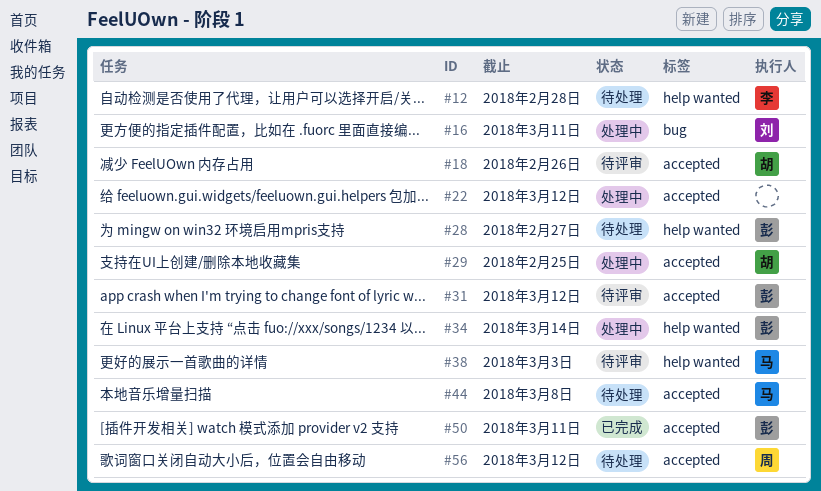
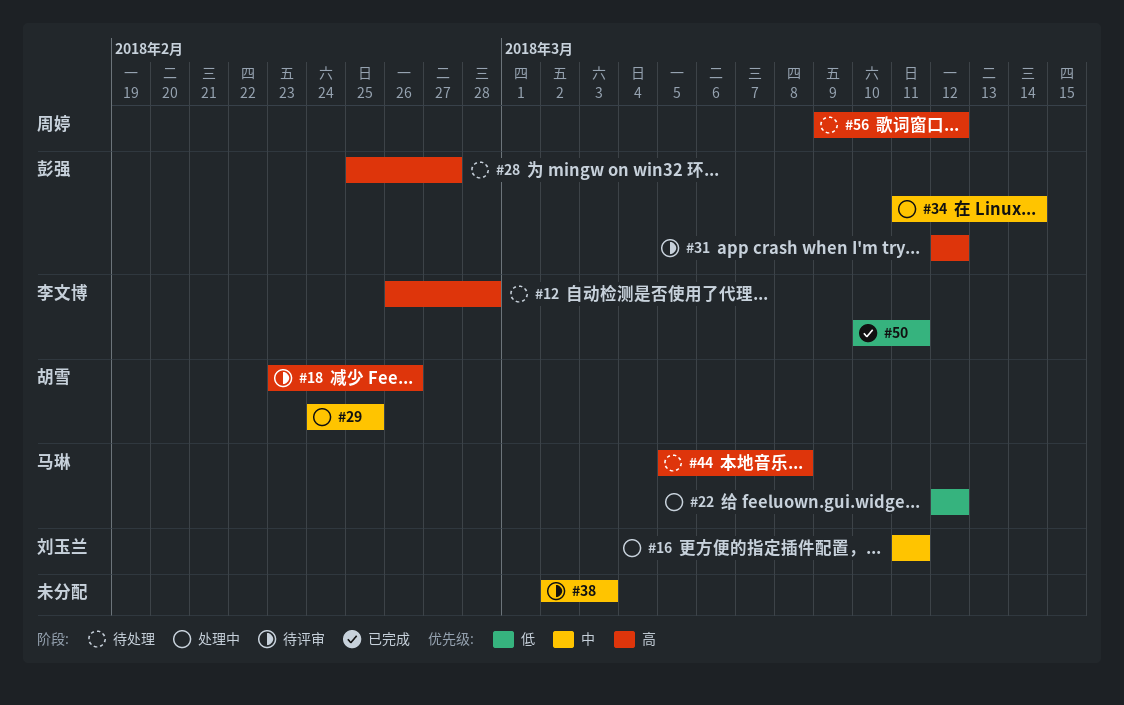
#22, owner: none -> 马琳
#38, owner: 马琳 -> none
#50, owner: 彭强 -> 李文博

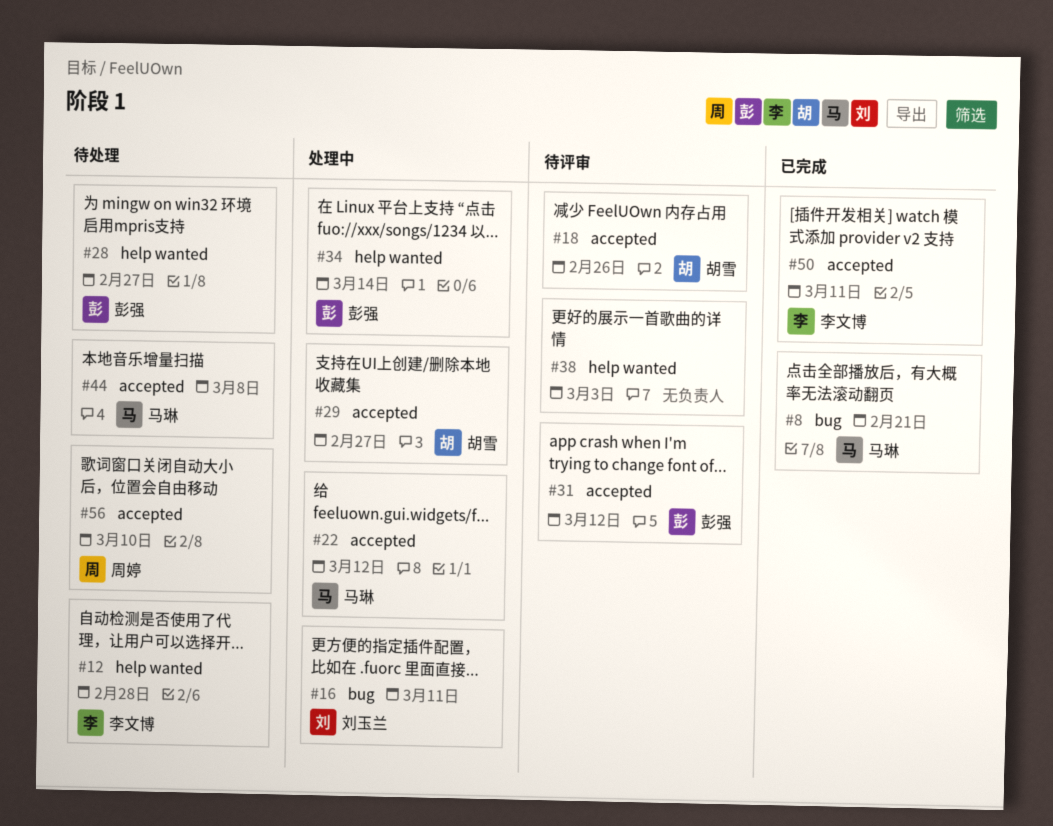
#8: none -> present
#29, due: Feb 25 -> Feb 27
#56, due: Mar 12 -> Mar 10

